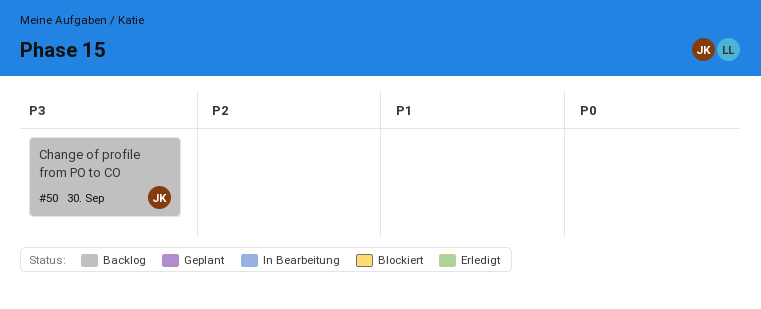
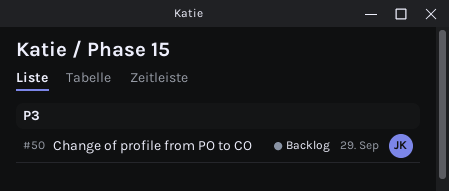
#50, due: Sep 30 -> Sep 29

